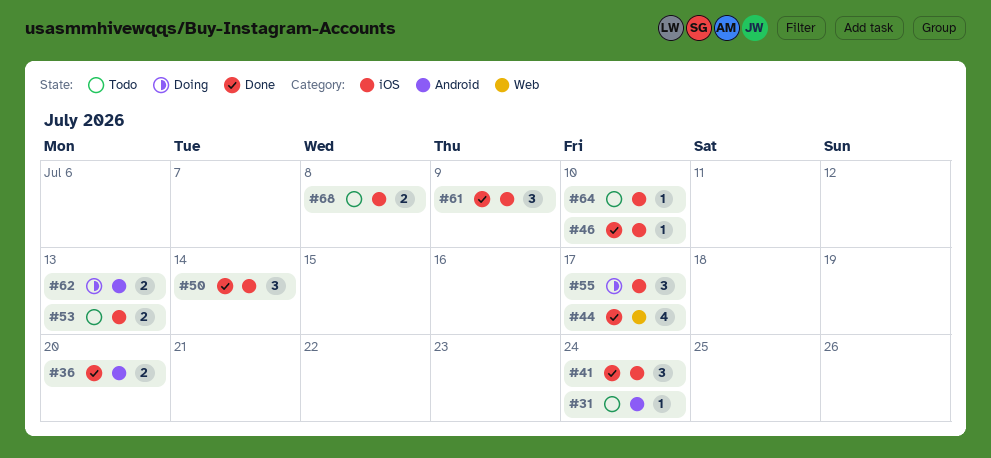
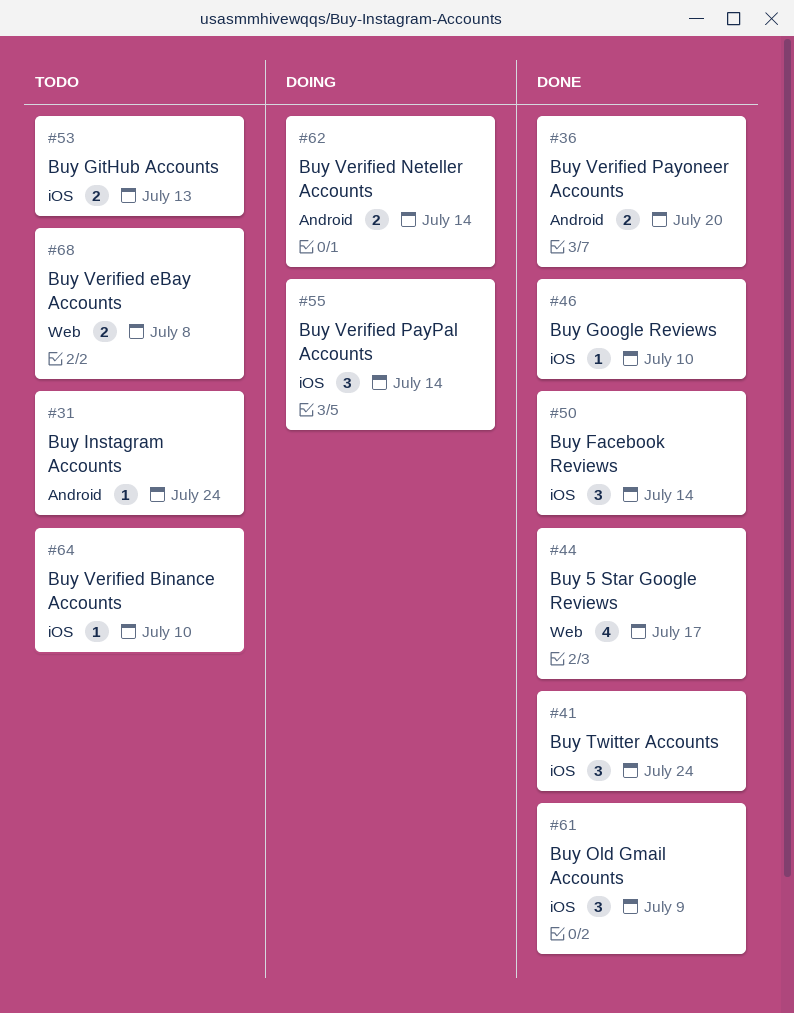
#55, due: Jul 17 -> Jul 14
#62, due: Jul 13 -> Jul 14
#68, label: iOS -> Web

